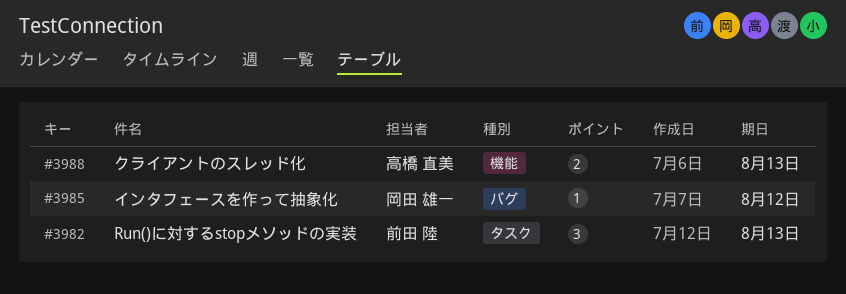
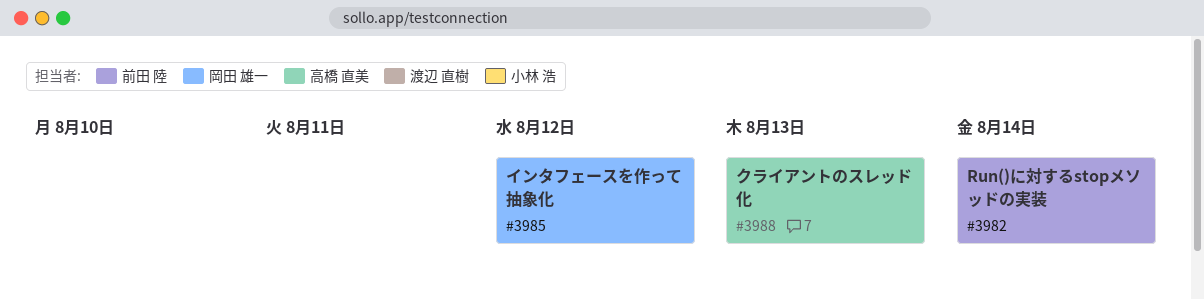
#3982, due: Aug 13 -> Aug 14

